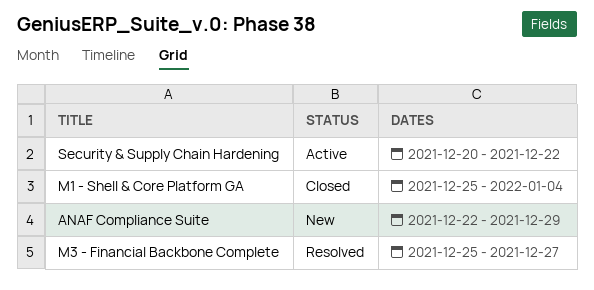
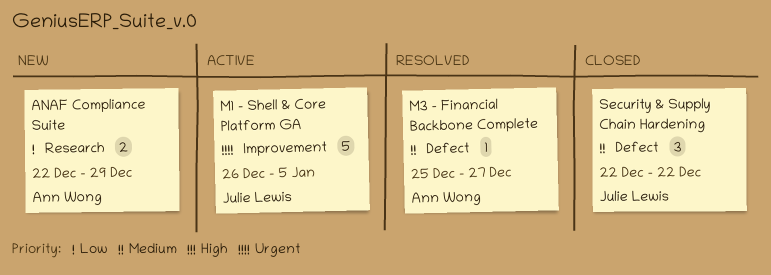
M1 - Shell & Core Platform GA, status: Closed -> Active
M1 - Shell & Core Platform GA, start: Dec 25 -> Dec 26
M1 - Shell & Core Platform GA, due: Jan 4 -> Jan 5
Security & Supply Chain Hardening, status: Active -> Closed
Security & Supply Chain Hardening, start: Dec 20 -> Dec 22

